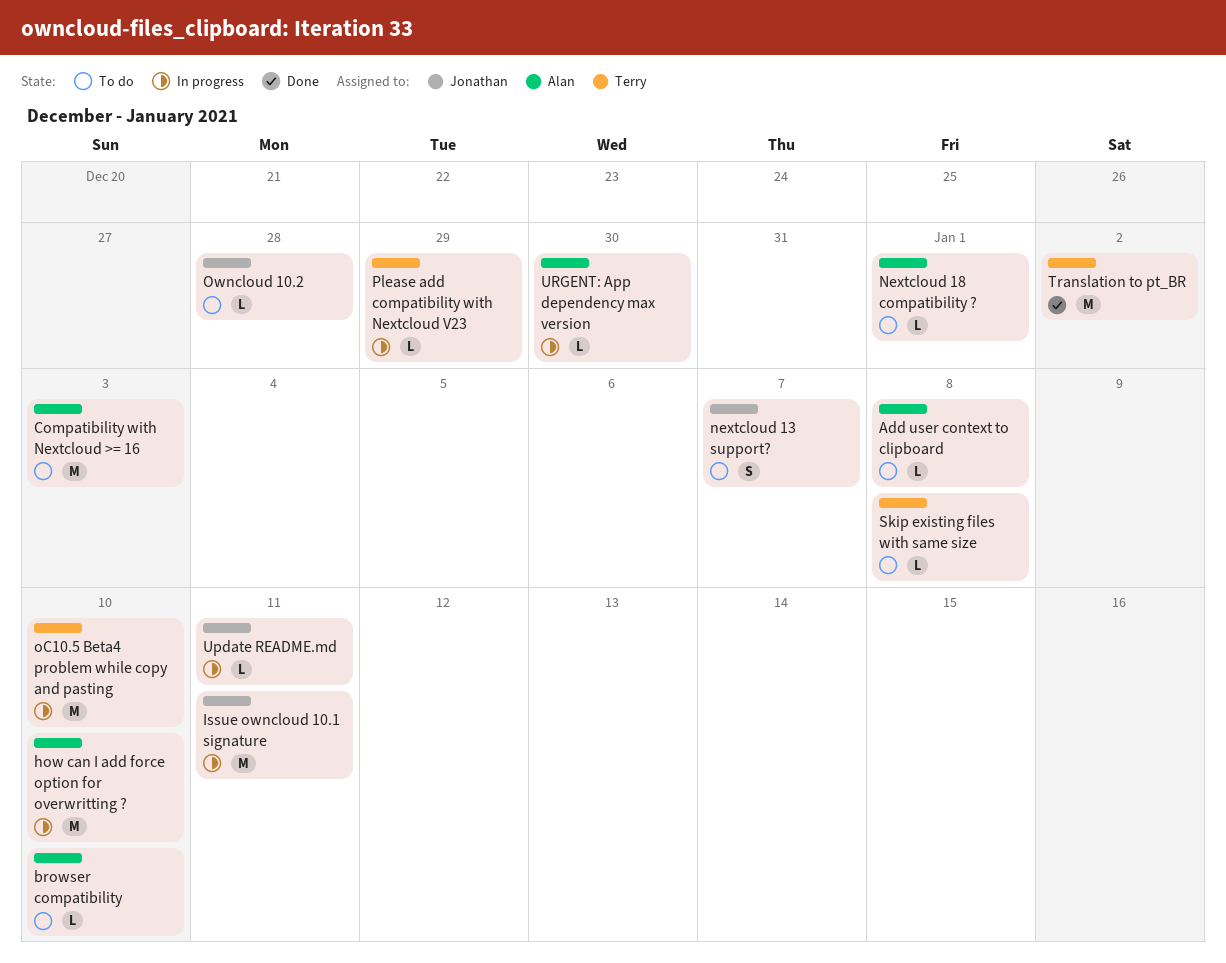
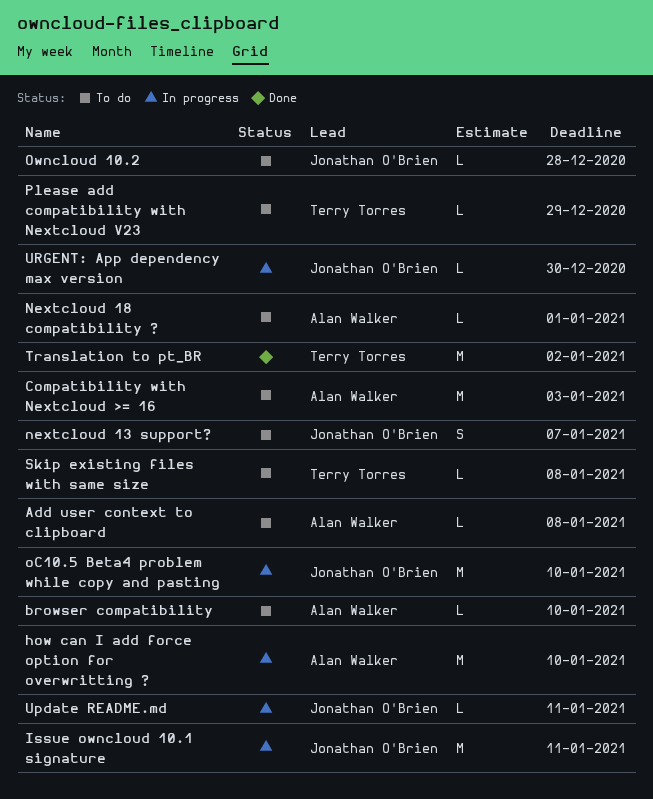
oC10.5 Beta4 problem while copy and pasting, owner: Terry Torres -> Jonathan O'Brien
Please add compatibility with Nextcloud V23, status: In progress -> To do
URGENT: App dependency max version, owner: Alan Walker -> Jonathan O'Brien

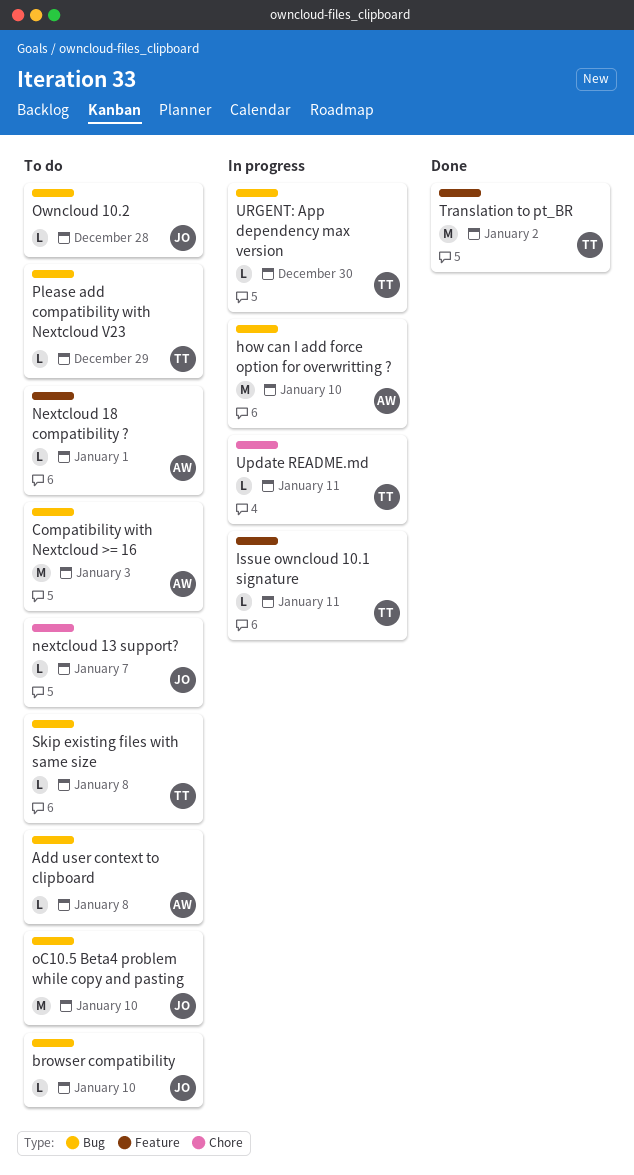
browser compatibility, owner: Alan Walker -> Jonathan O'Brien
Issue owncloud 10.1 signature, owner: Jonathan O'Brien -> Terry Torres
Issue owncloud 10.1 signature, estimate: M -> L
nextcloud 13 support?, estimate: S -> L
oC10.5 Beta4 problem while copy and pasting, status: In progress -> To do
Update README.md, owner: Jonathan O'Brien -> Terry Torres
URGENT: App dependency max version, owner: Jonathan O'Brien -> Terry Torres

